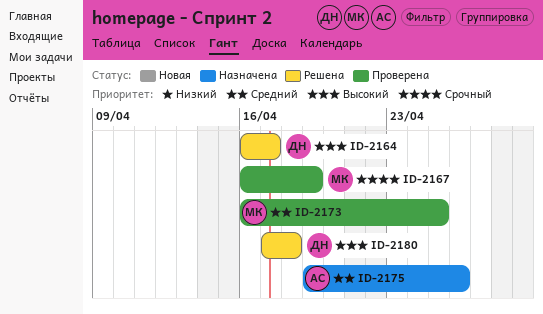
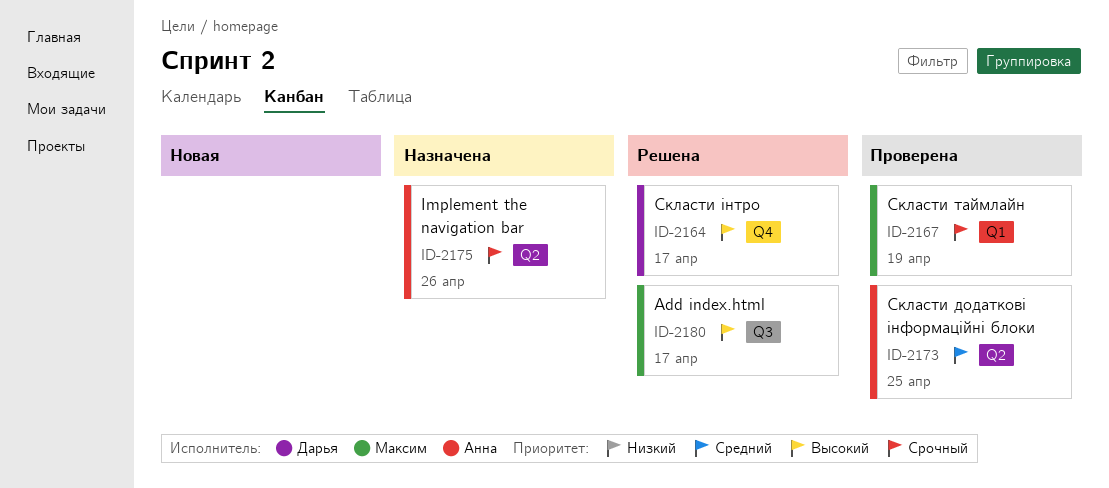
ID-2173, owner: Максим -> Анна
ID-2175, priority: Средний -> Срочный
ID-2180, owner: Дарья -> Максим
ID-2180, due: Apr 18 -> Apr 17

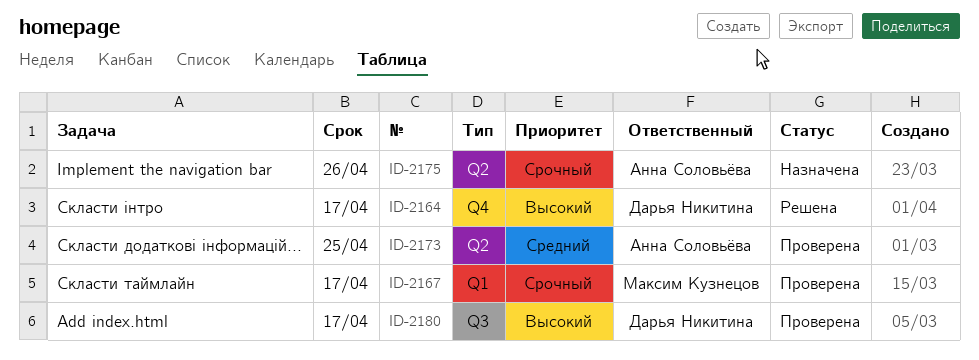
ID-2167, due: Apr 19 -> Apr 17
ID-2180, status: Решена -> Проверена
ID-2180, owner: Максим Кузнецов -> Дарья Никитина

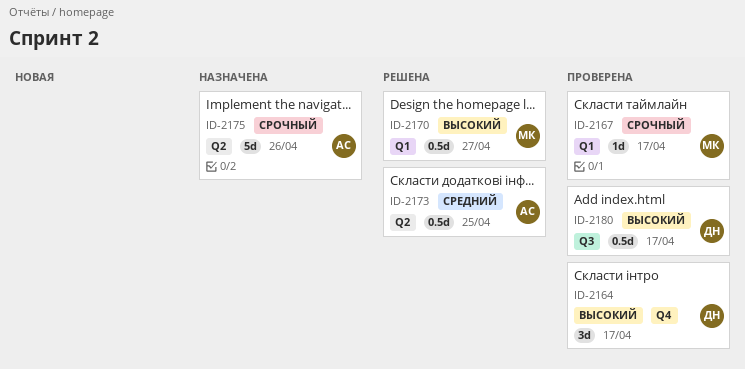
ID-2164, status: Решена -> Проверена
ID-2170: none -> present
ID-2173, status: Проверена -> Решена

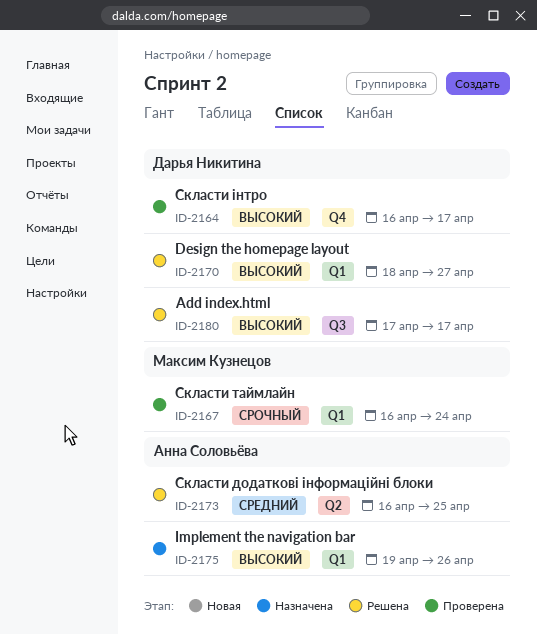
ID-2167, due: Apr 17 -> Apr 24
ID-2170, owner: Максим Кузнецов -> Дарья Никитина
ID-2175, priority: Срочный -> Высокий
ID-2175, label: Q2 -> Q1
ID-2180, status: Проверена -> Решена

